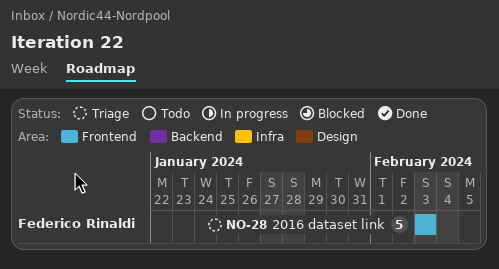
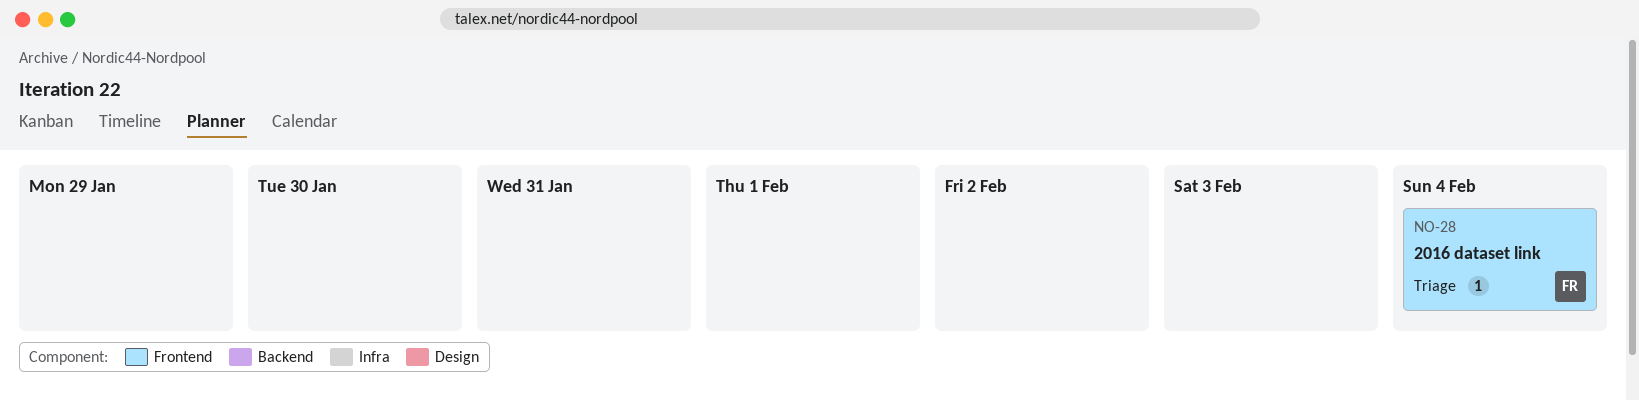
NO-28, estimate: 5 -> 1
NO-28, due: Feb 3 -> Feb 4

